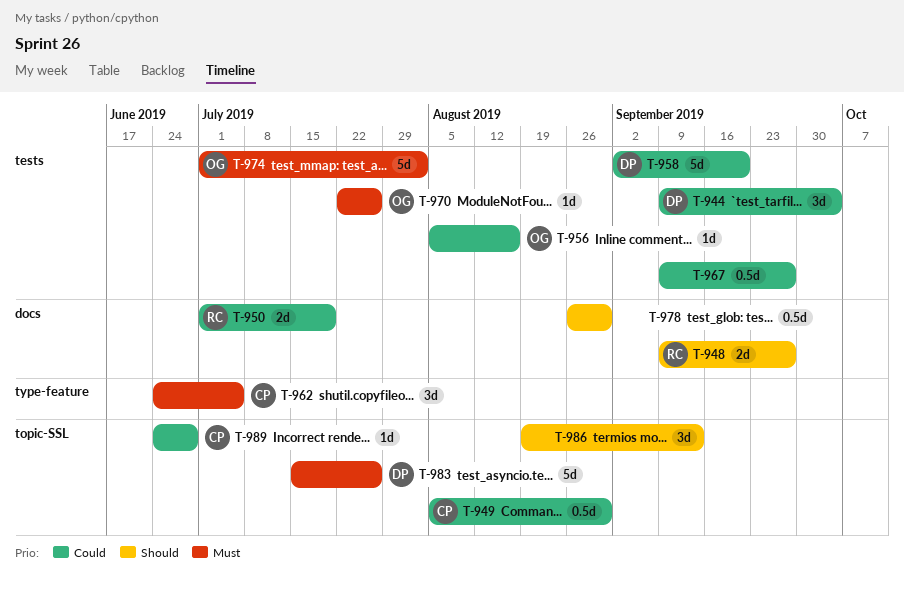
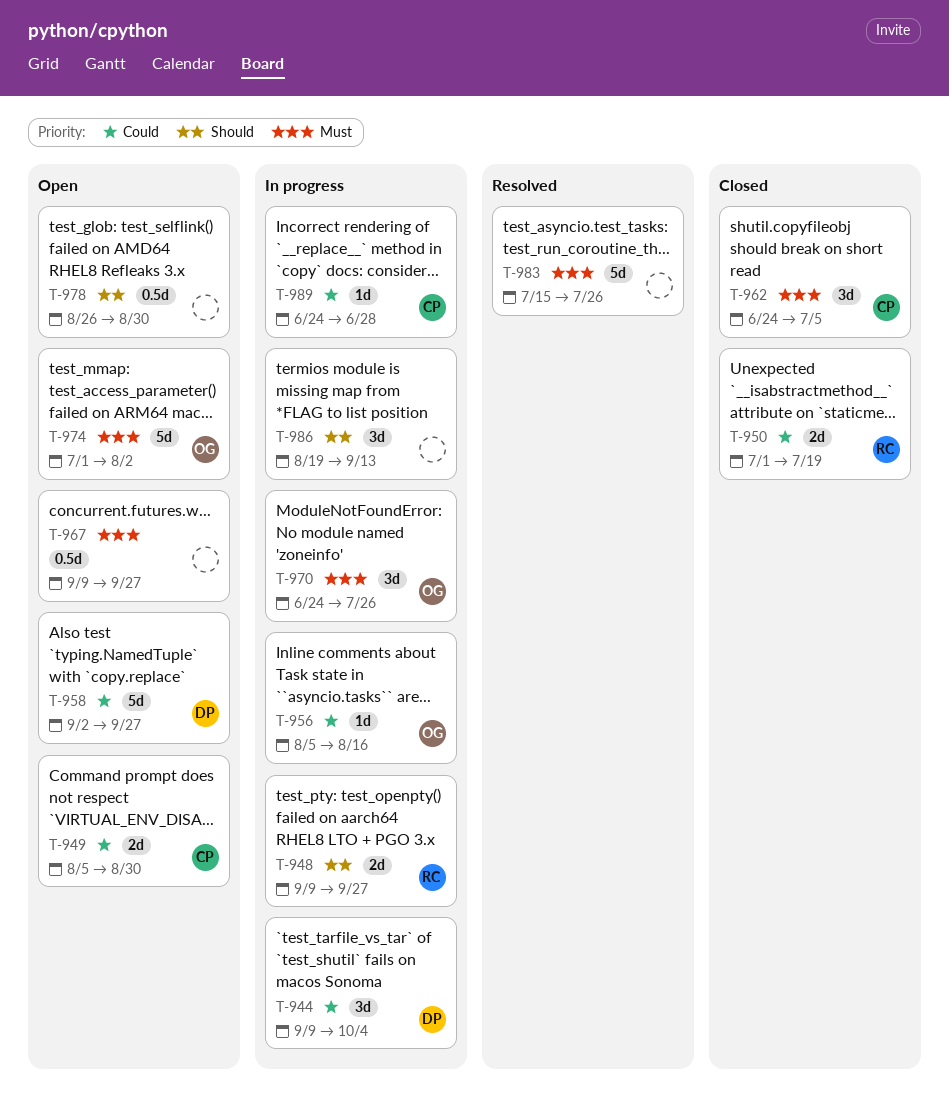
T-949, estimate: 0.5d -> 2d
T-958, due: Sep 20 -> Sep 27
T-967, priority: Could -> Must
T-970, estimate: 1d -> 3d
T-970, start: Jul 22 -> Jun 24
T-983, owner: DP -> none

